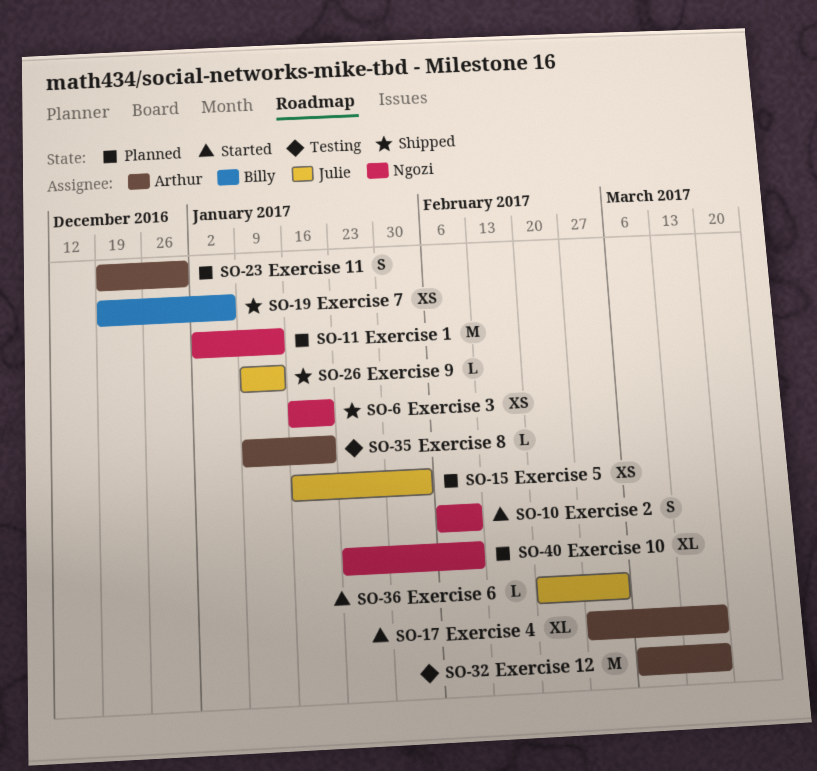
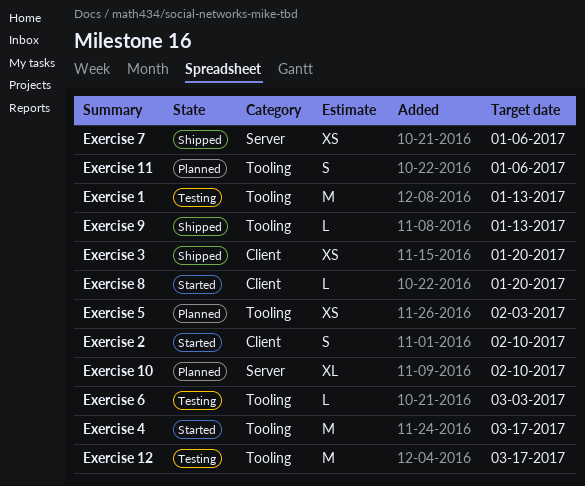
Exercise 1, status: Planned -> Testing
Exercise 11, due: Dec 30 -> Jan 6
Exercise 4, estimate: XL -> M
Exercise 6, status: Started -> Testing
Exercise 8, status: Testing -> Started

